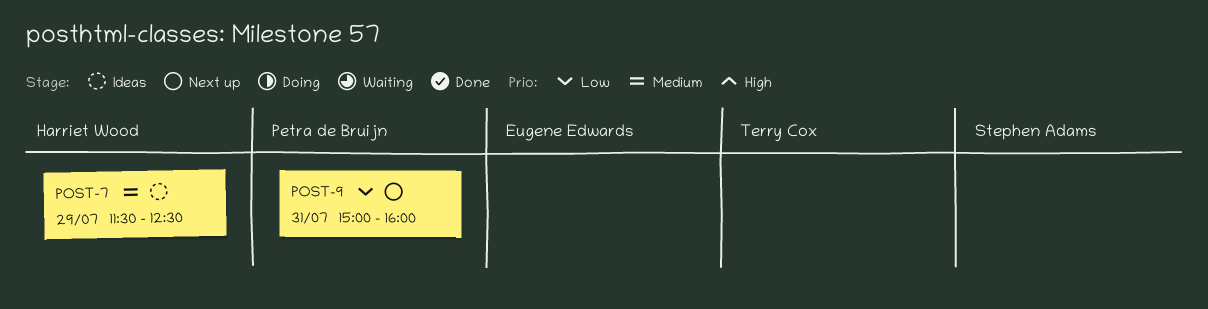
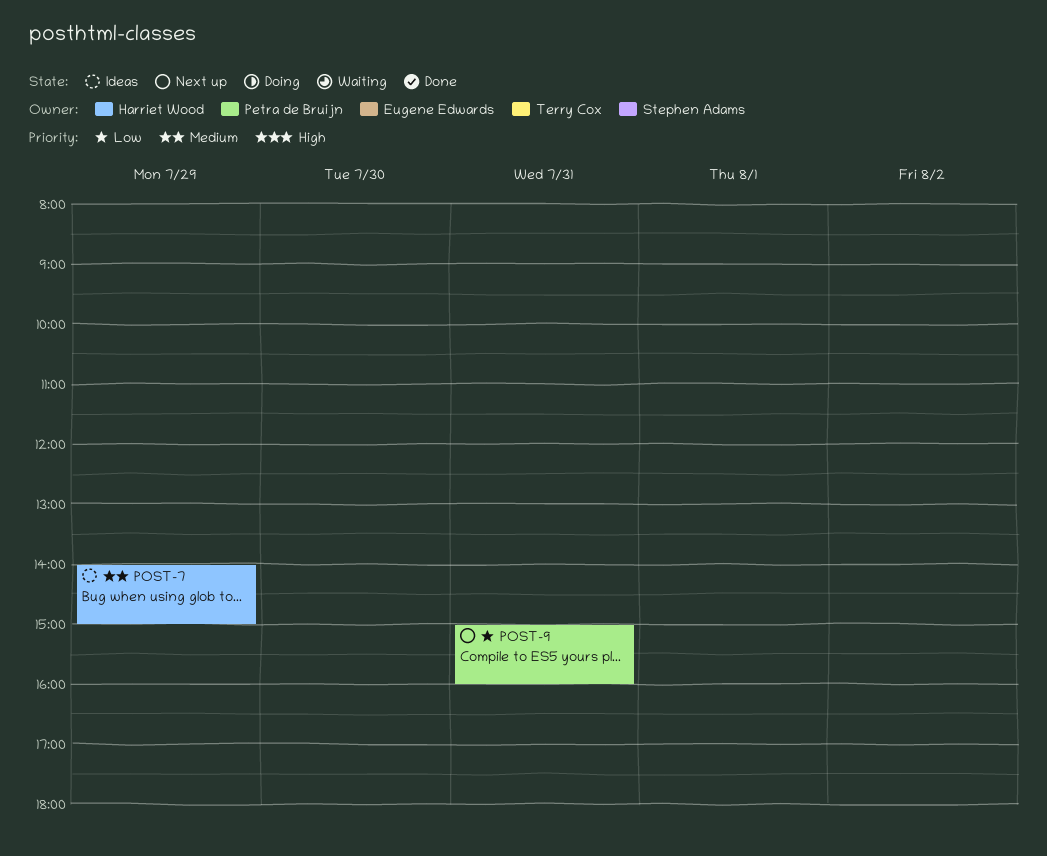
POST-7, begins: 11:30 -> 14:00
POST-7, ends: 12:30 -> 15:00

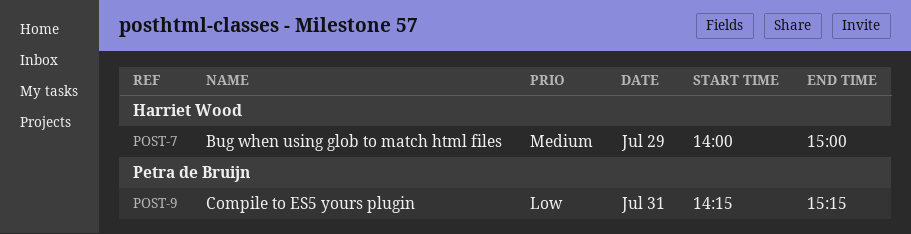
POST-9, begins: 15:00 -> 14:15
POST-9, ends: 16:00 -> 15:15

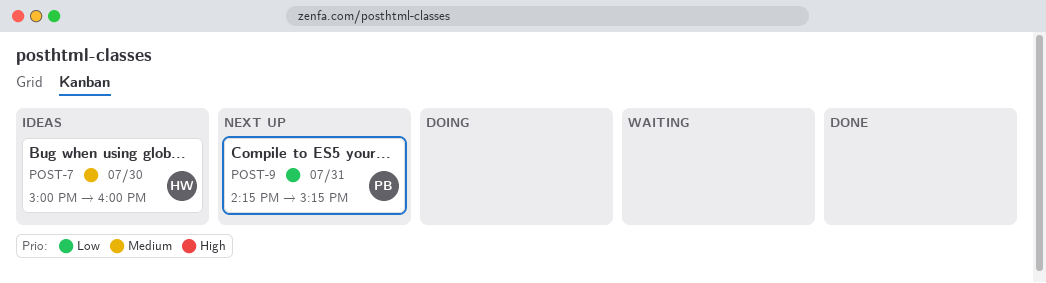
POST-7, day: Jul 29 -> Jul 30
POST-7, begins: 14:00 -> 15:00
POST-7, ends: 15:00 -> 16:00

